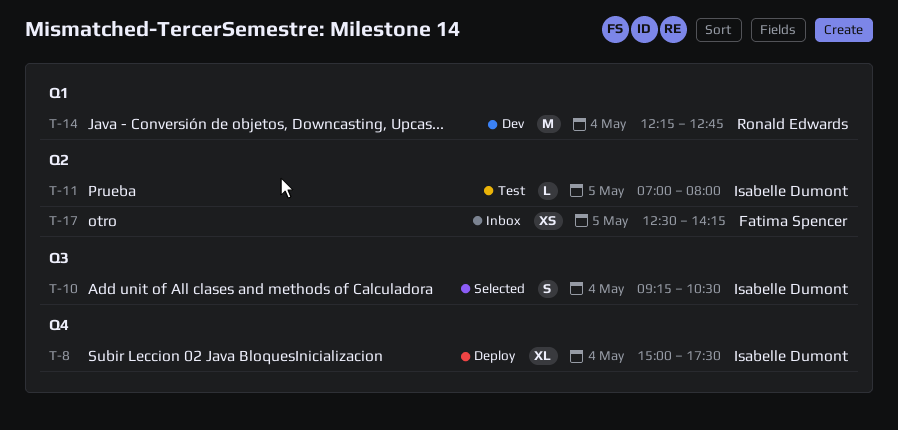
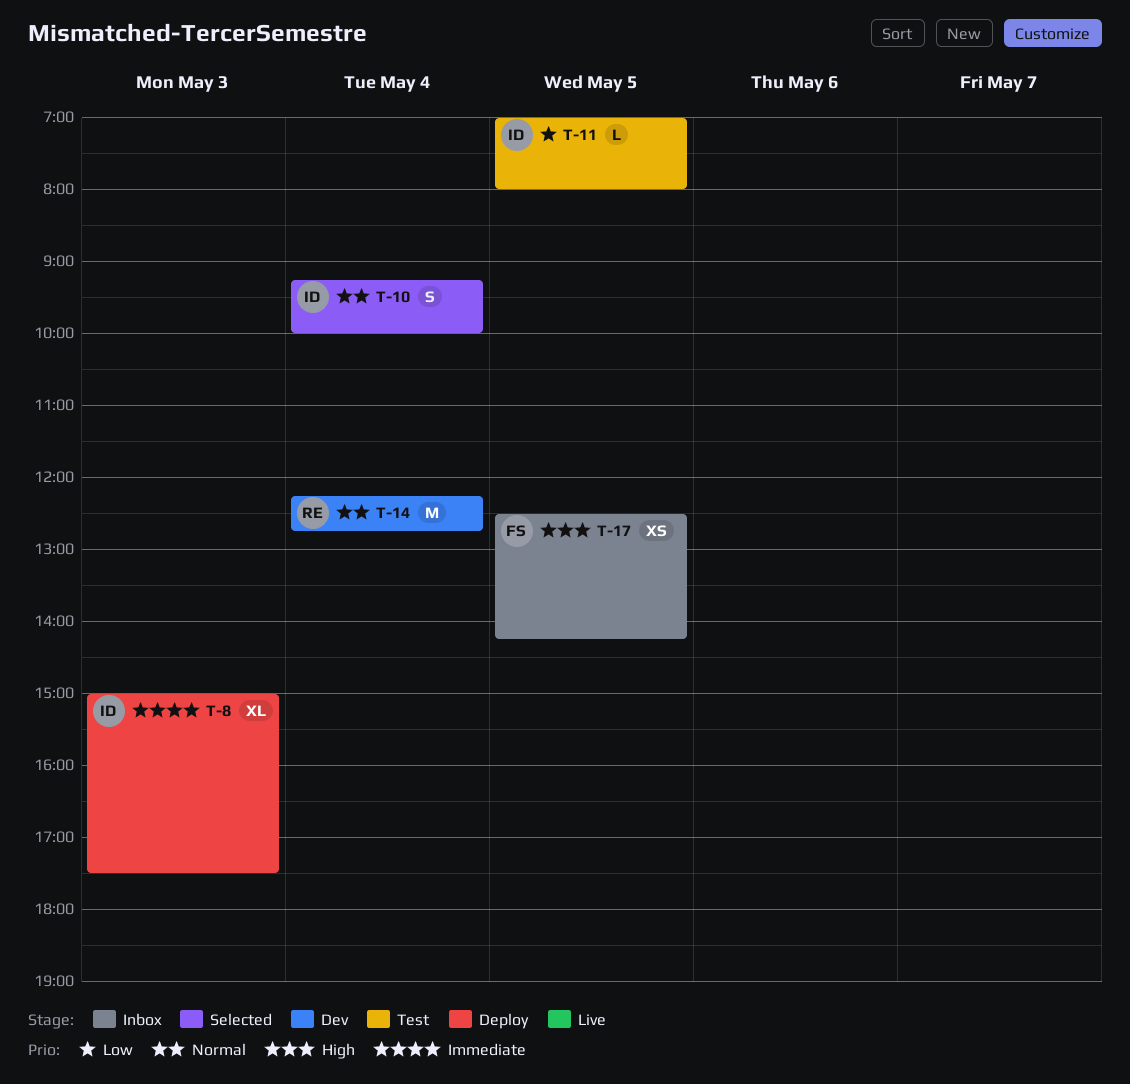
T-8, day: May 4 -> May 3
T-10, ends: 10:30 -> 10:00

